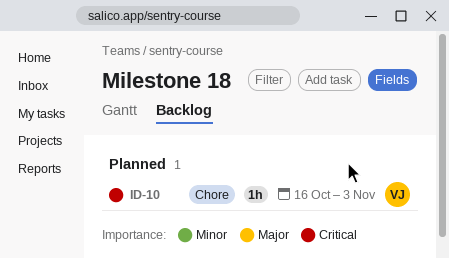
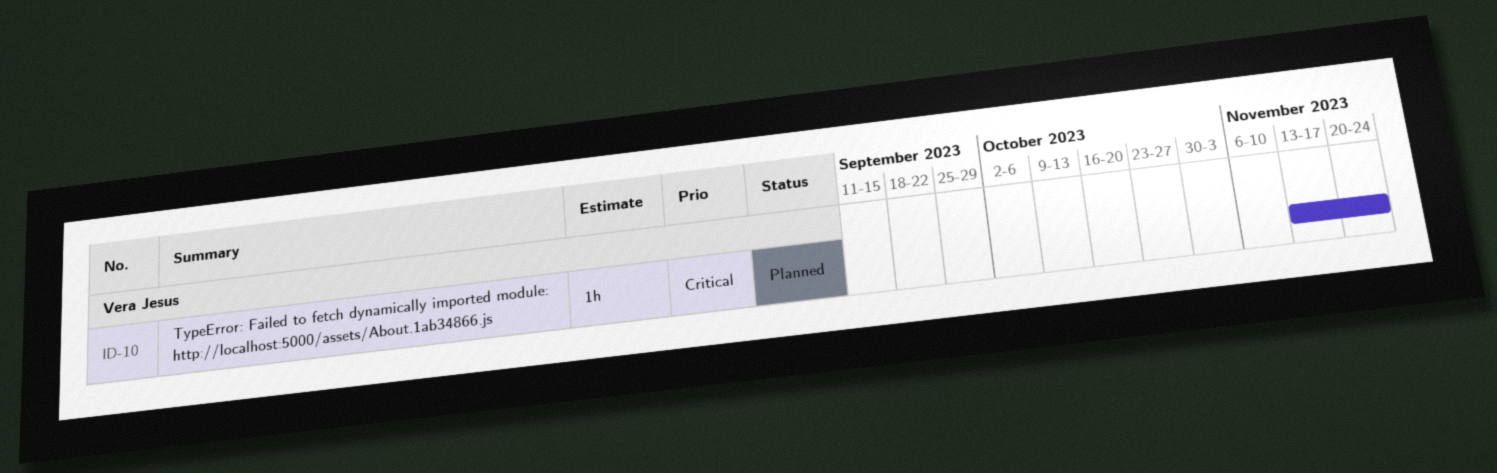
ID-10, start: Oct 16 -> Nov 13
ID-10, due: Nov 3 -> Nov 24

